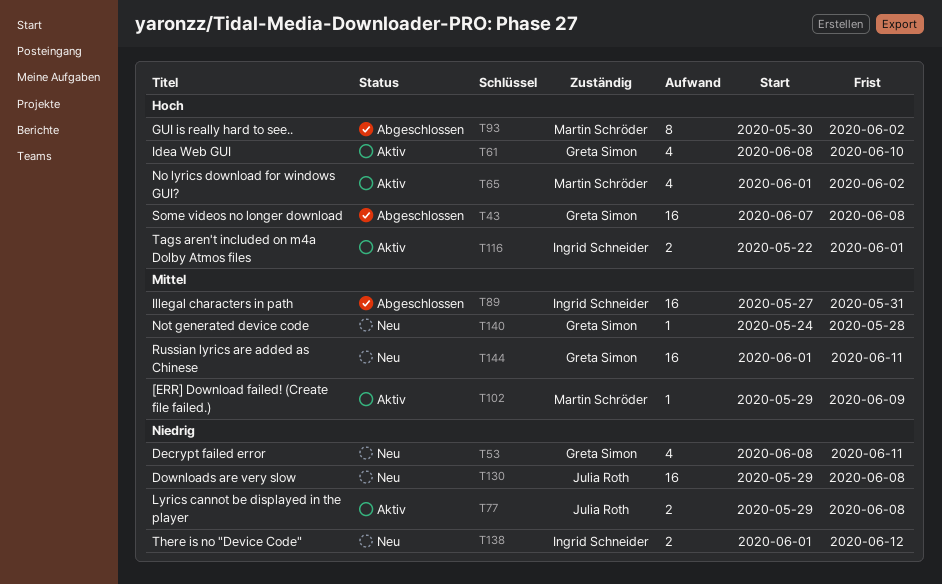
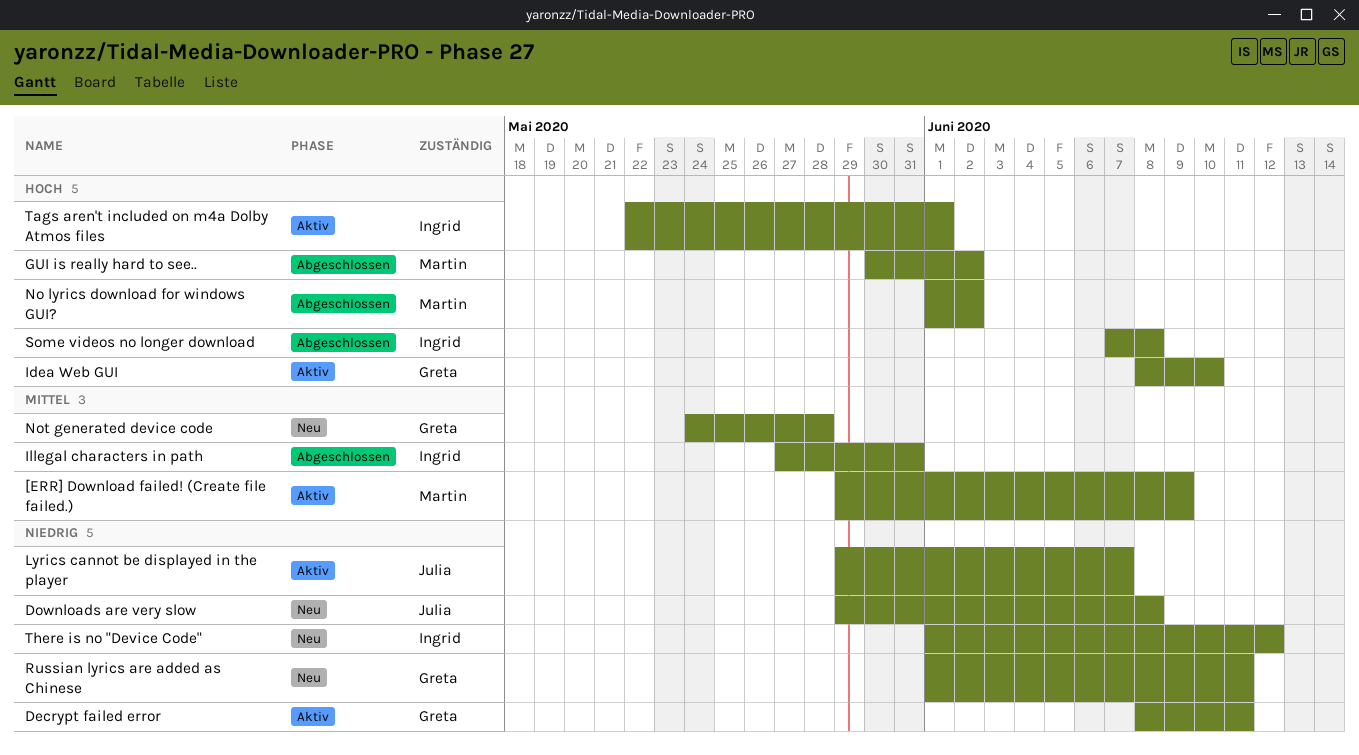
Decrypt failed error, status: Neu -> Aktiv
Lyrics cannot be displayed in the player, due: Jun 8 -> Jun 7
No lyrics download for windows GUI?, status: Aktiv -> Abgeschlossen
Russian lyrics are added as Chinese, priority: Mittel -> Niedrig
Some videos no longer download, owner: Greta Simon -> Ingrid Schneider

